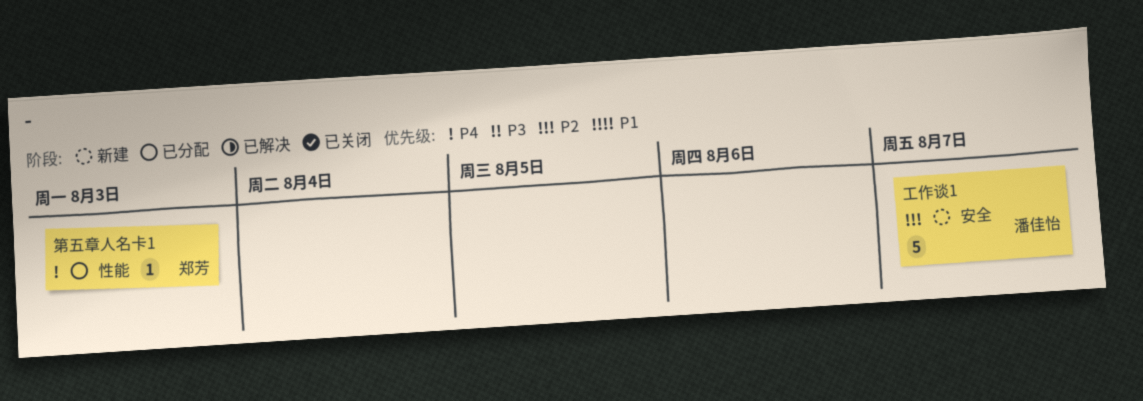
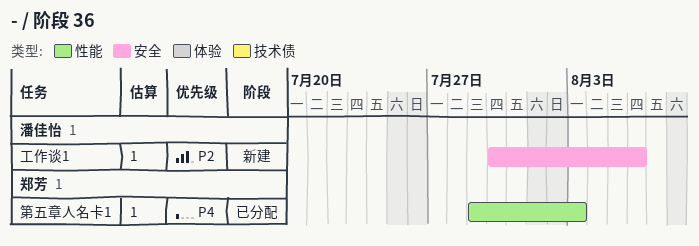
工作谈1, estimate: 5 -> 1
工作谈1, due: Aug 7 -> Aug 6

